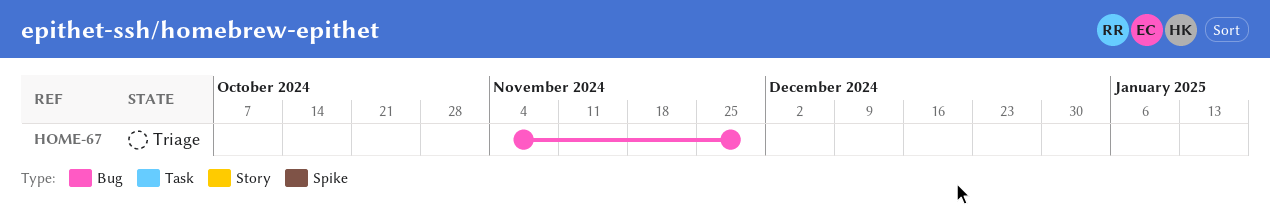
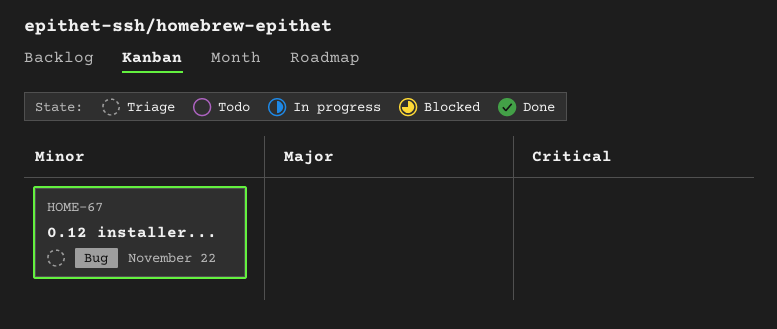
HOME-67, due: Nov 29 -> Nov 22

